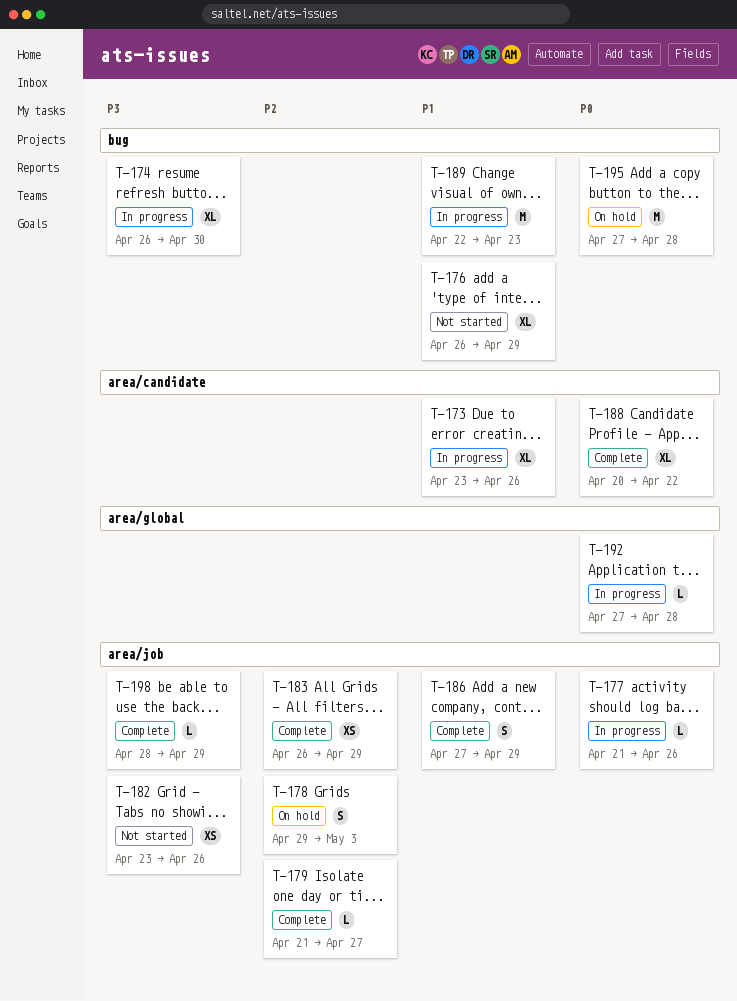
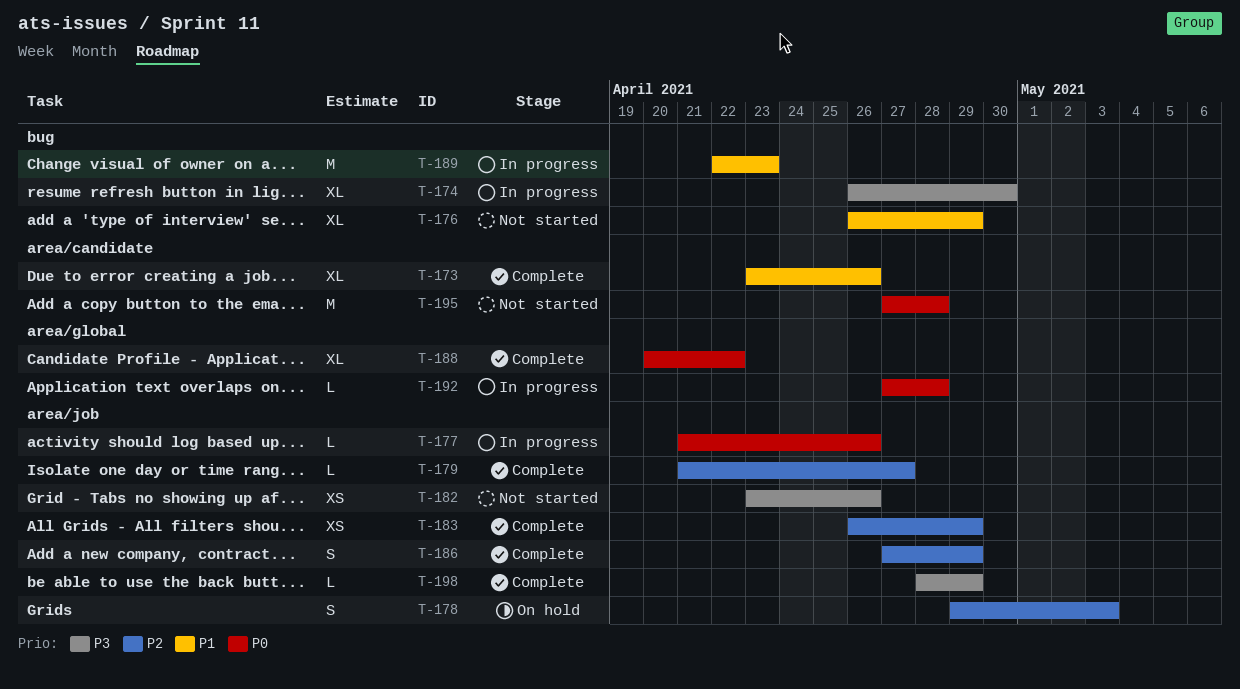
T-173, status: In progress -> Complete
T-186, priority: P1 -> P2
T-188, label: area/candidate -> area/global
T-195, status: On hold -> Not started
T-195, label: bug -> area/candidate

